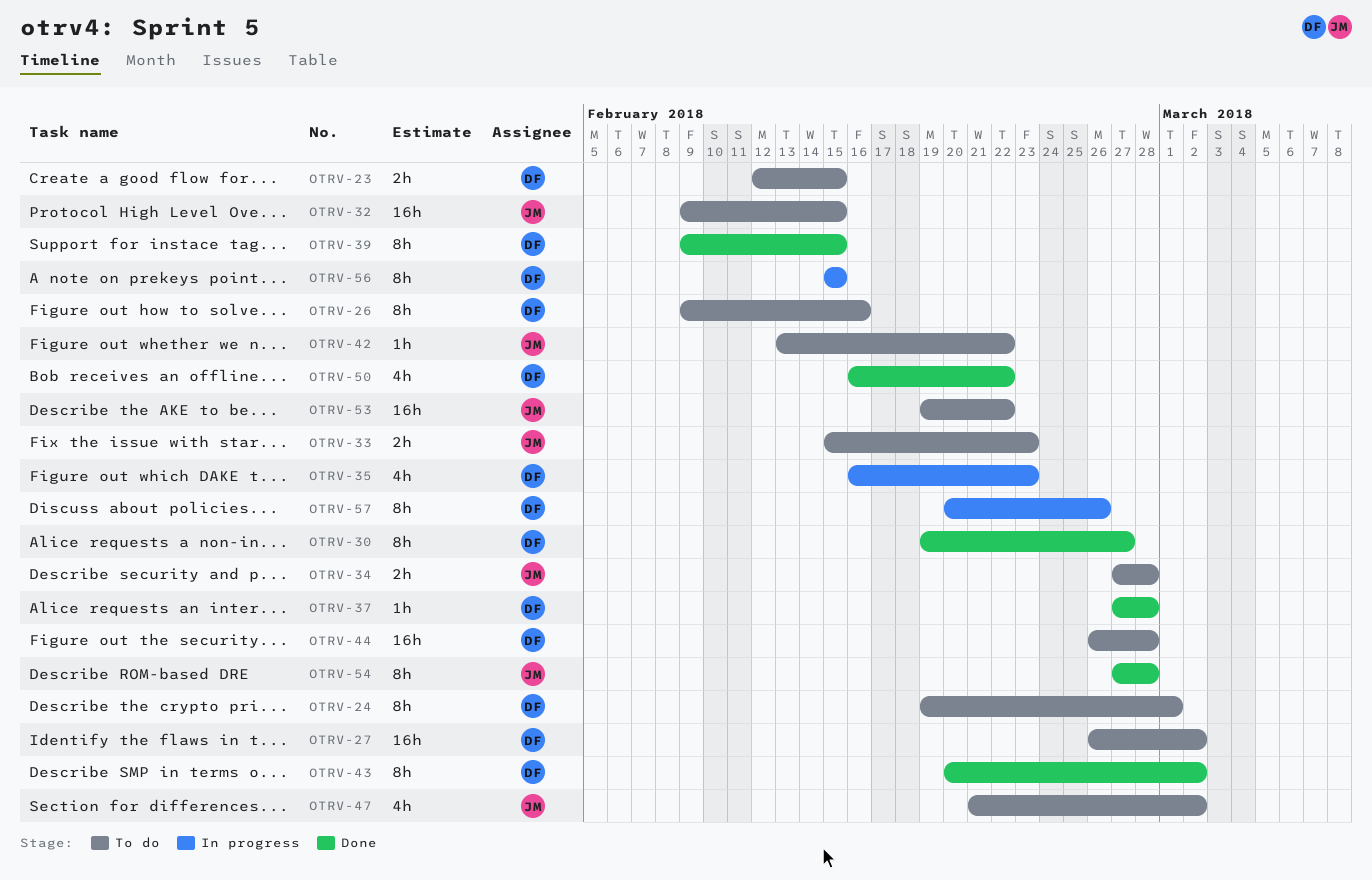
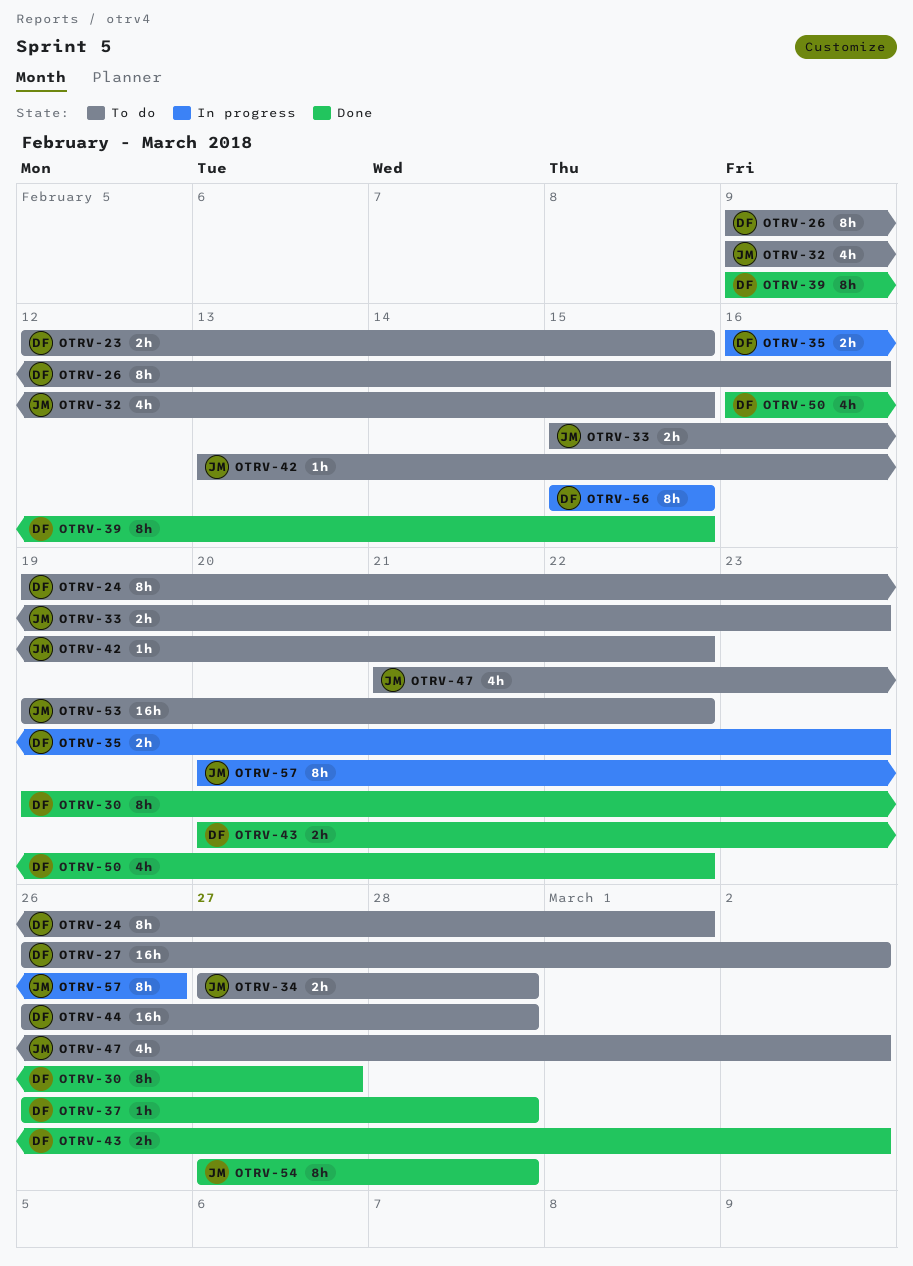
OTRV-32, estimate: 16h -> 4h
OTRV-35, estimate: 4h -> 2h
OTRV-37, start: Feb 27 -> Feb 26
OTRV-43, estimate: 8h -> 2h
OTRV-57, owner: DF -> JM

